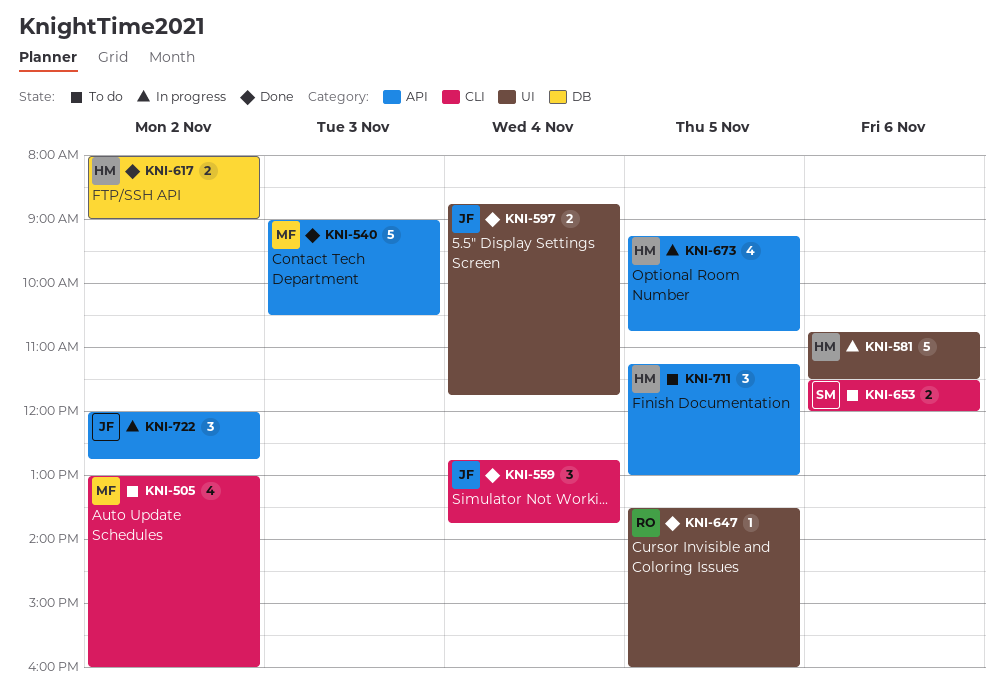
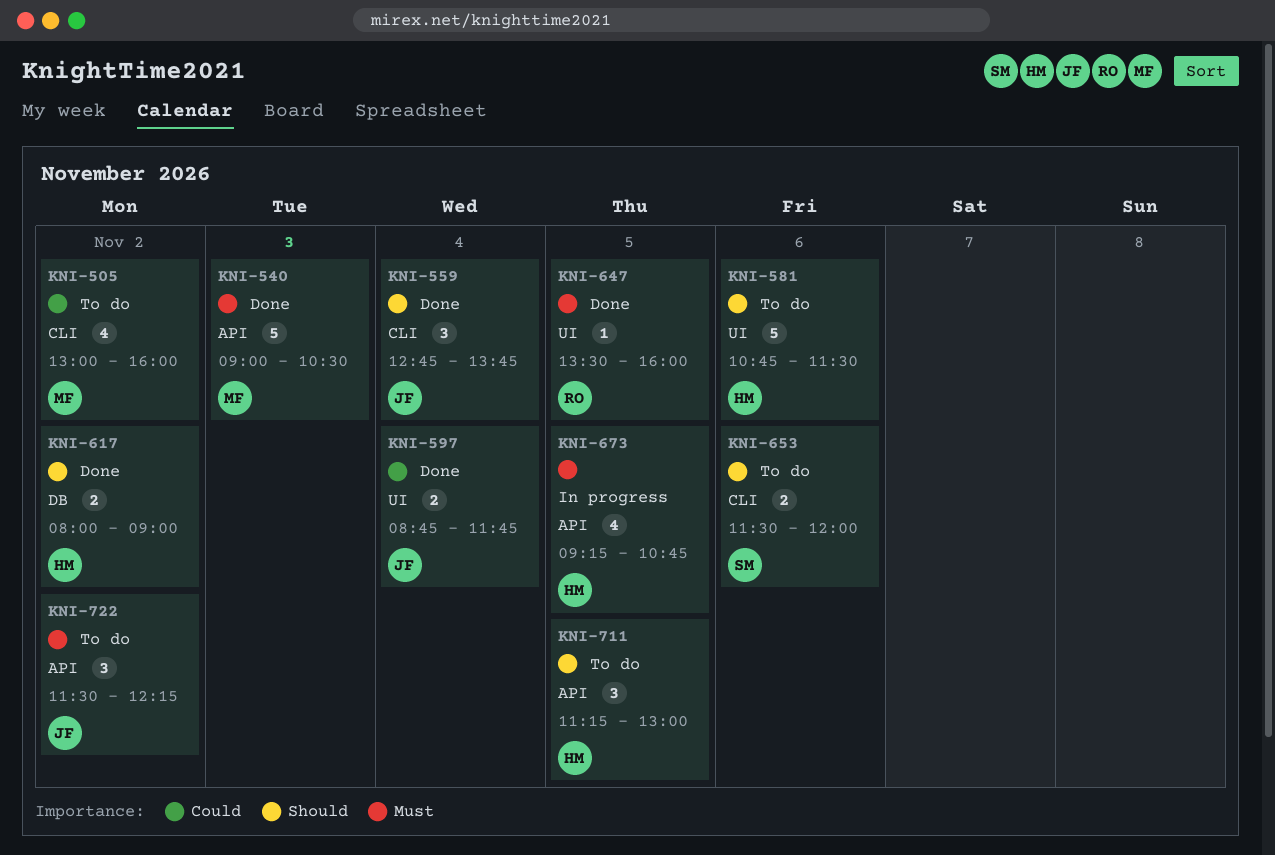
KNI-581, status: In progress -> To do
KNI-722, status: In progress -> To do
KNI-722, begins: 12:00 -> 11:30
KNI-722, ends: 12:45 -> 12:15

